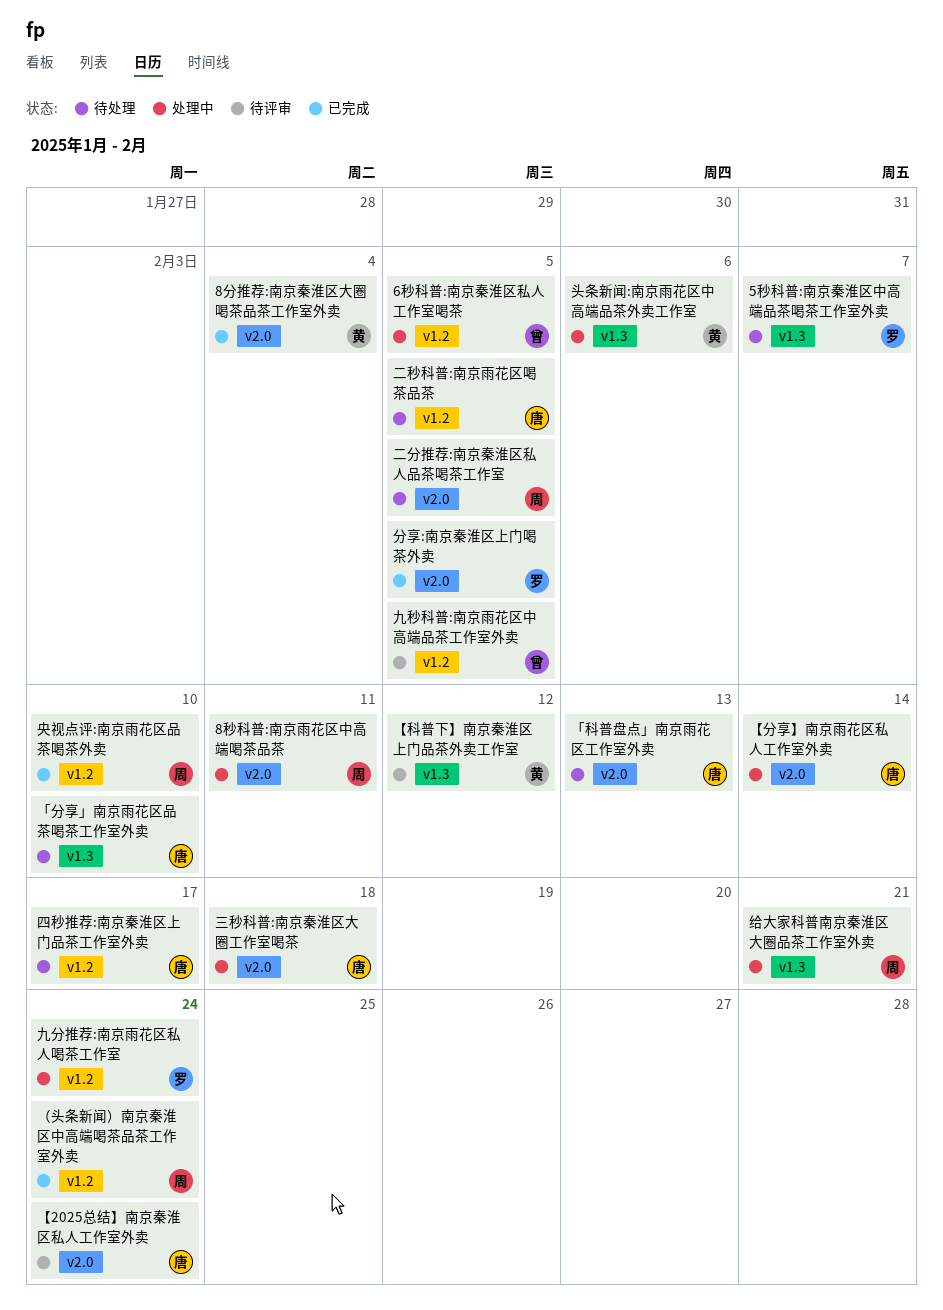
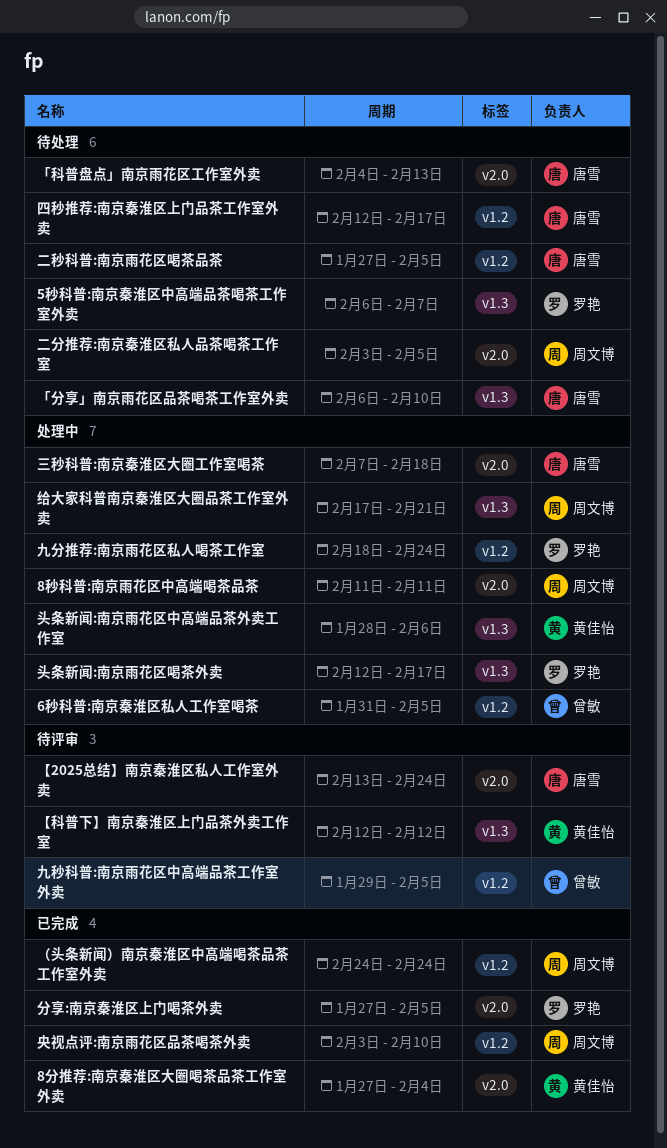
【分享】南京雨花区私人工作室外卖: present -> none
头条新闻:南京雨花区喝茶外卖: none -> present

